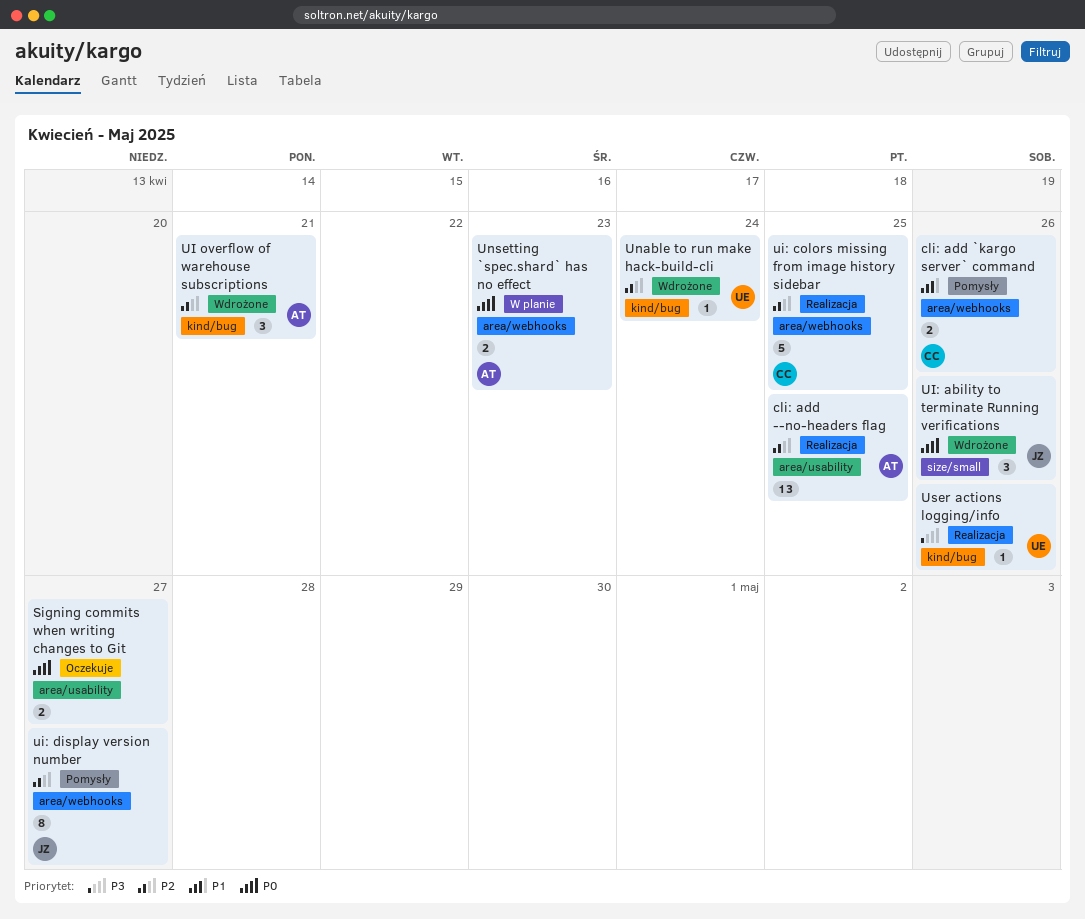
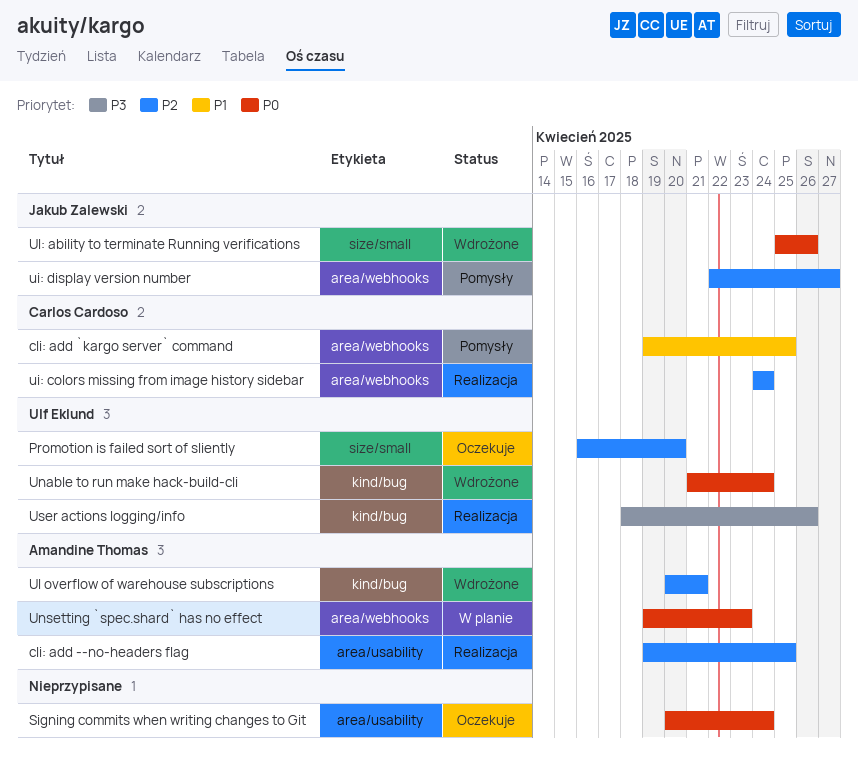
cli: add `kargo server` command, due: Apr 26 -> Apr 25
Promotion is failed sort of sliently: none -> present
Signing commits when writing changes to Git, due: Apr 27 -> Apr 24
ui: colors missing from image history sidebar, due: Apr 25 -> Apr 24
Unable to run make hack-build-cli, priority: P2 -> P0

